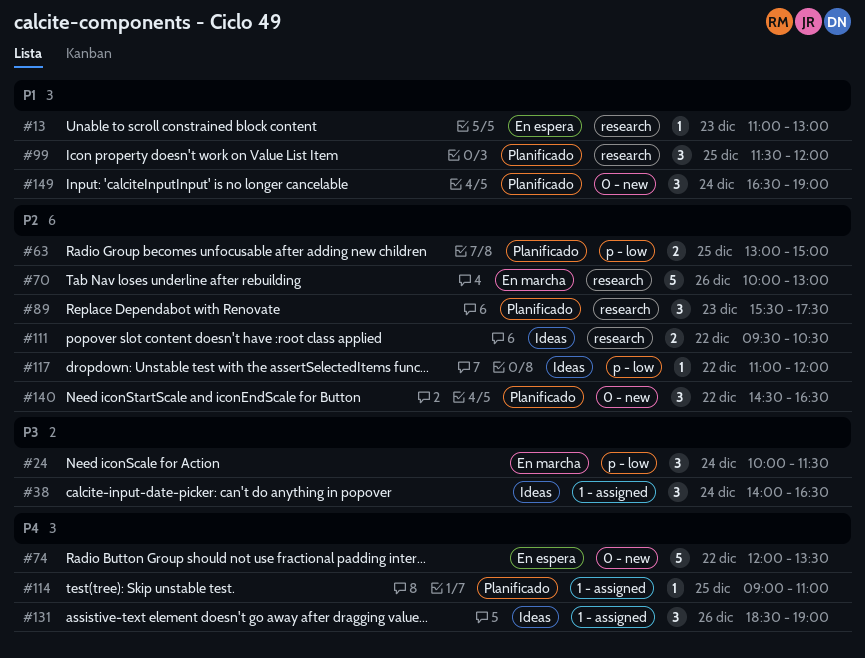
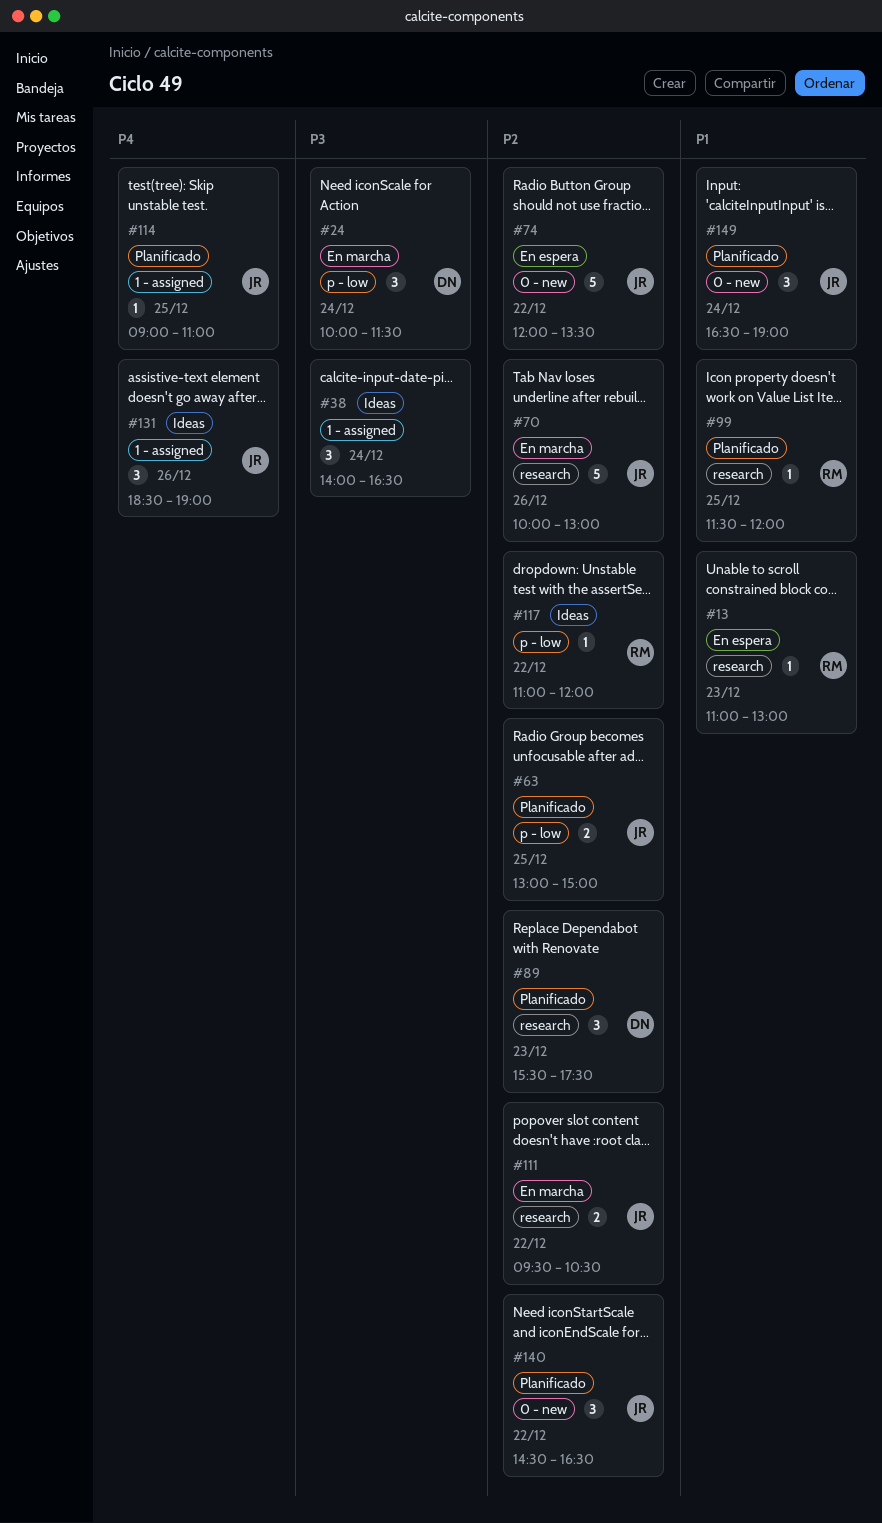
#74, priority: P4 -> P2
#99, estimate: 3 -> 1
#111, status: Ideas -> En marcha

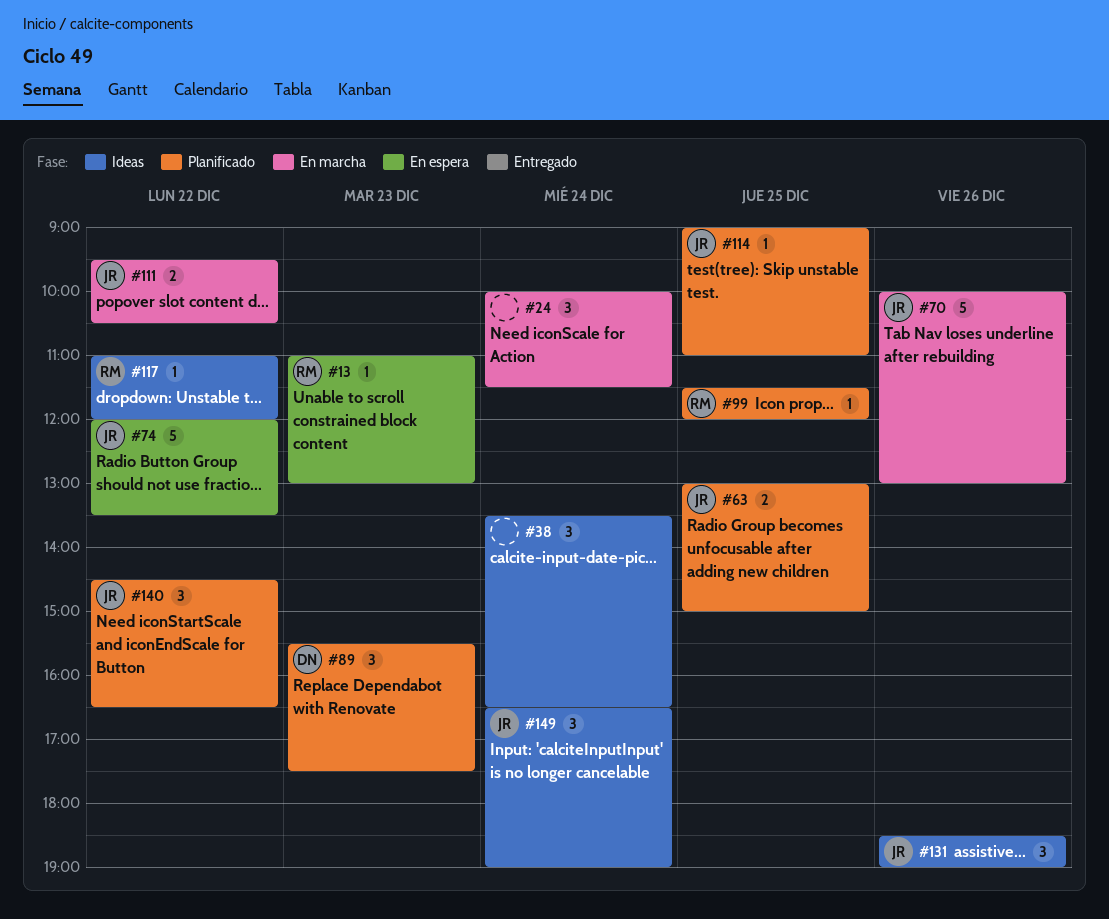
#24, owner: DN -> none
#38, begins: 14:00 -> 13:30
#149, status: Planificado -> Ideas

